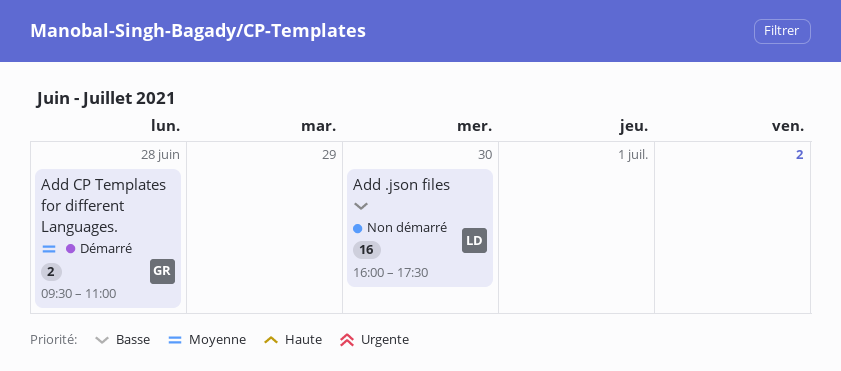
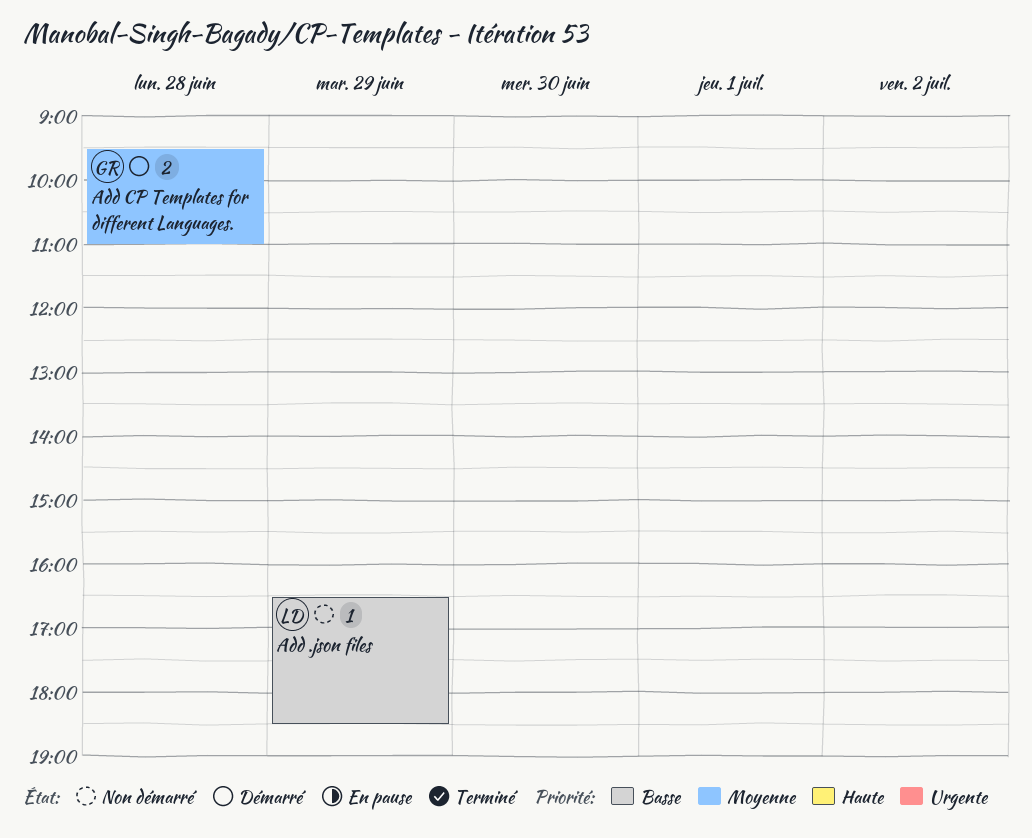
Add .json files, estimate: 16 -> 1
Add .json files, day: Jun 30 -> Jun 29
Add .json files, begins: 16:00 -> 16:30
Add .json files, ends: 17:30 -> 18:30

